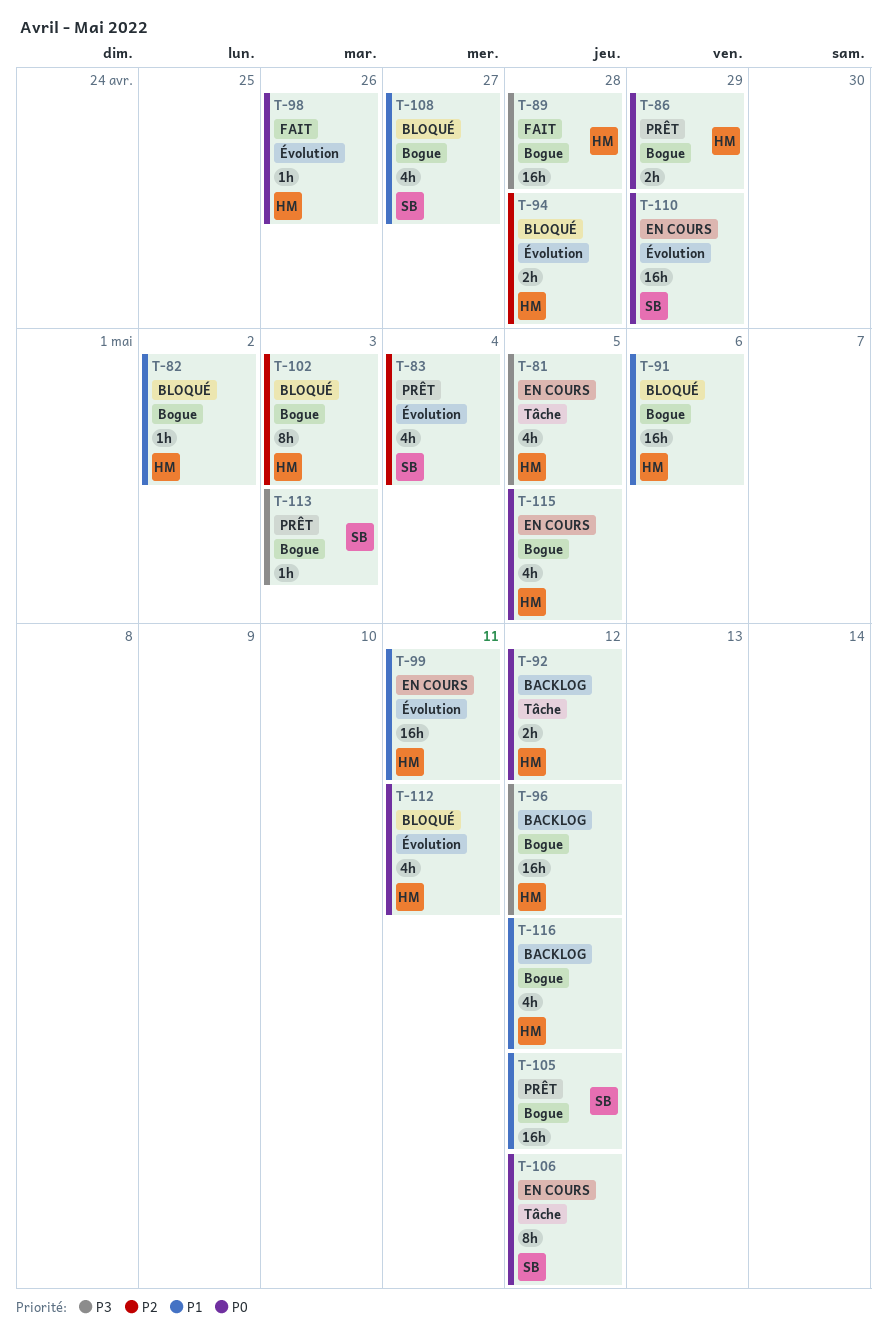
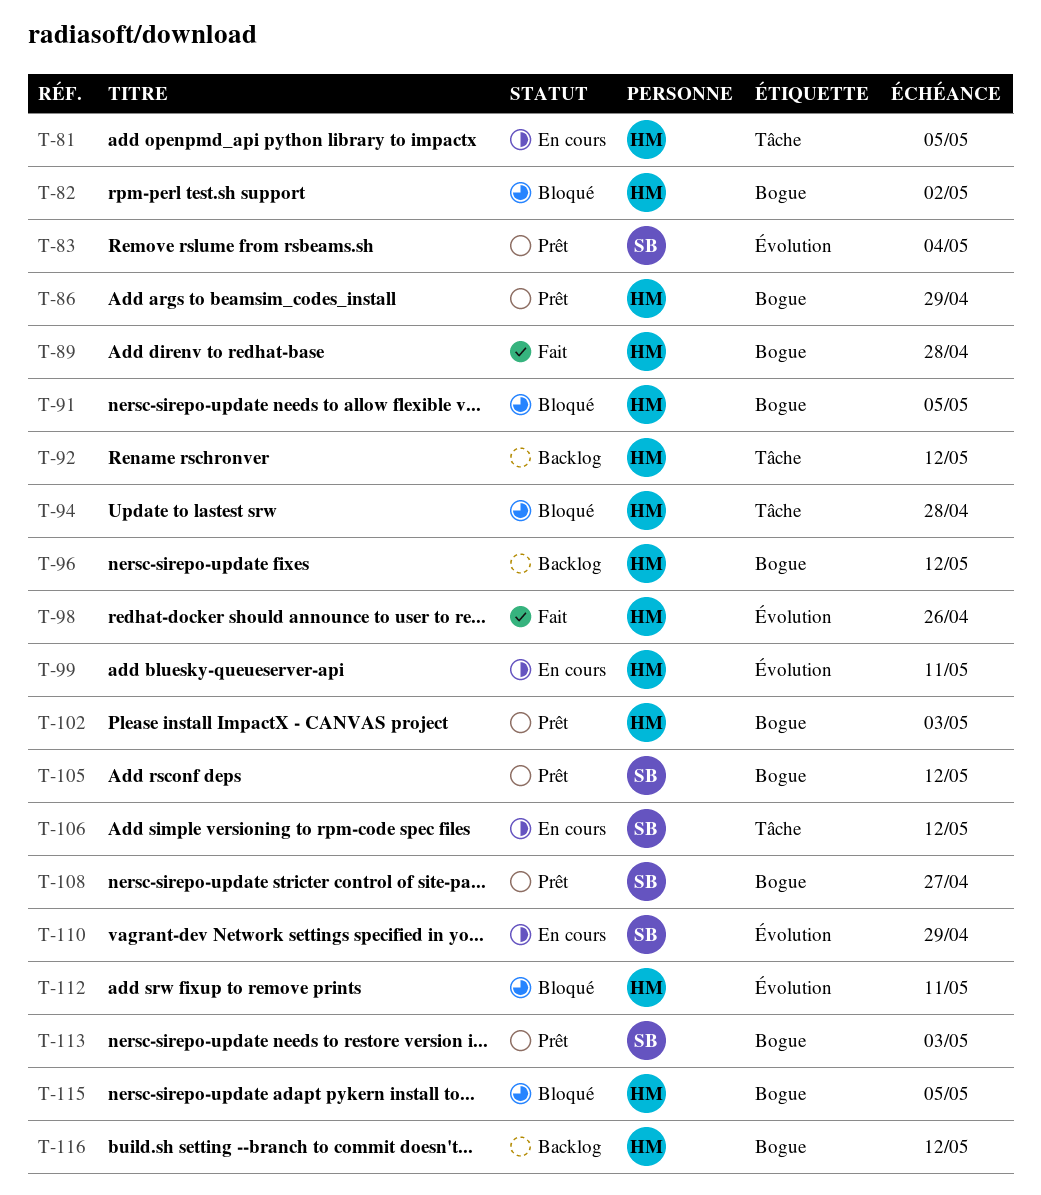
T-91, due: May 6 -> May 5
T-94, label: Évolution -> Tâche
T-102, status: Bloqué -> Prêt
T-108, status: Bloqué -> Prêt
T-115, status: En cours -> Bloqué

